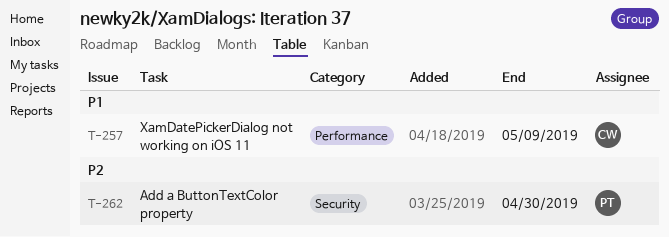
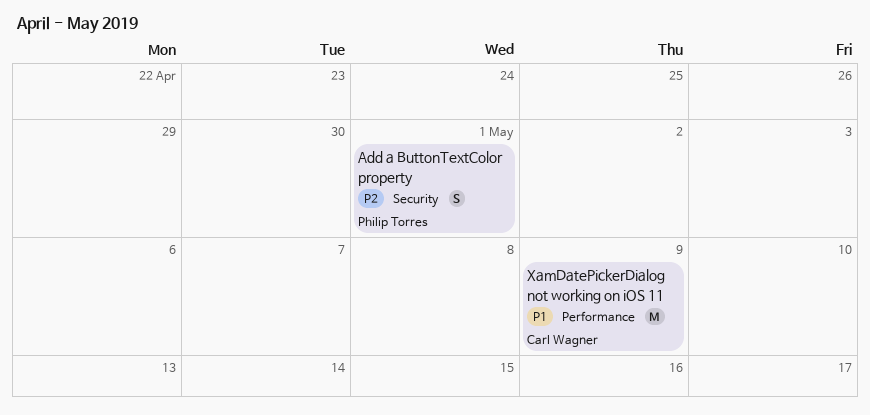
Add a ButtonTextColor property, due: Apr 30 -> May 1

